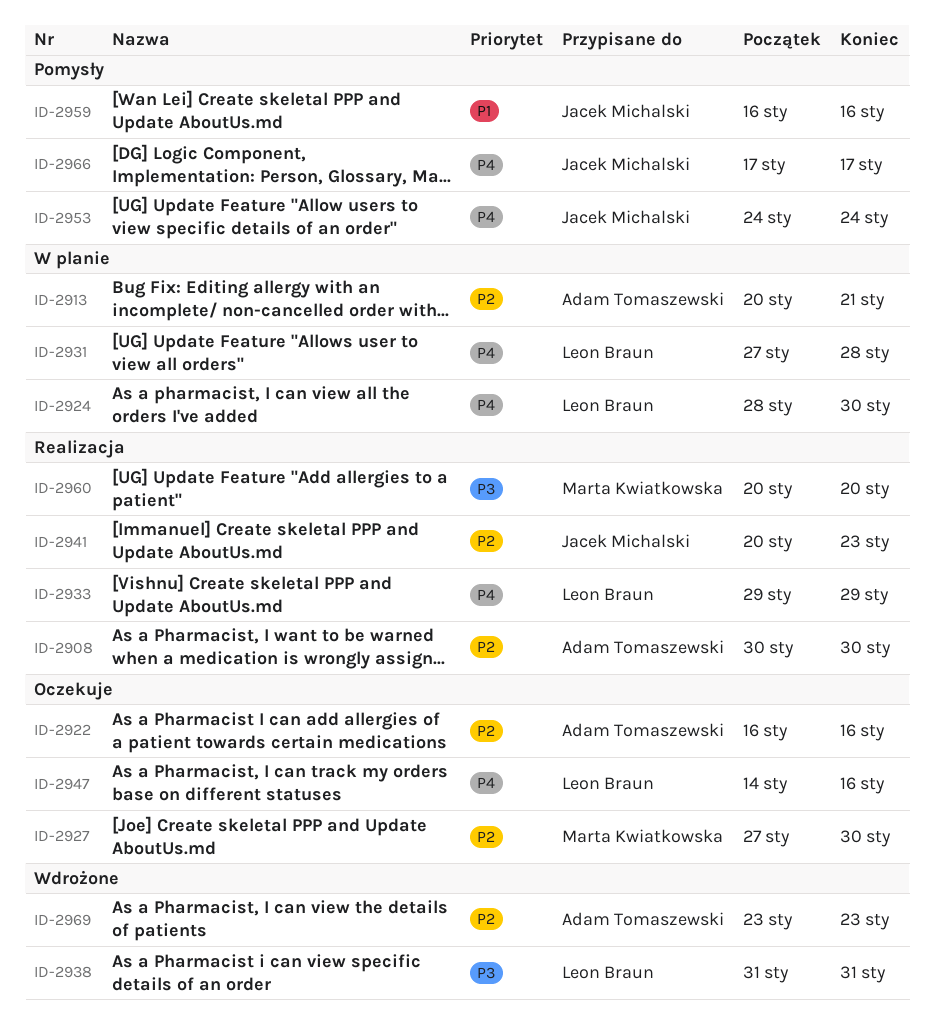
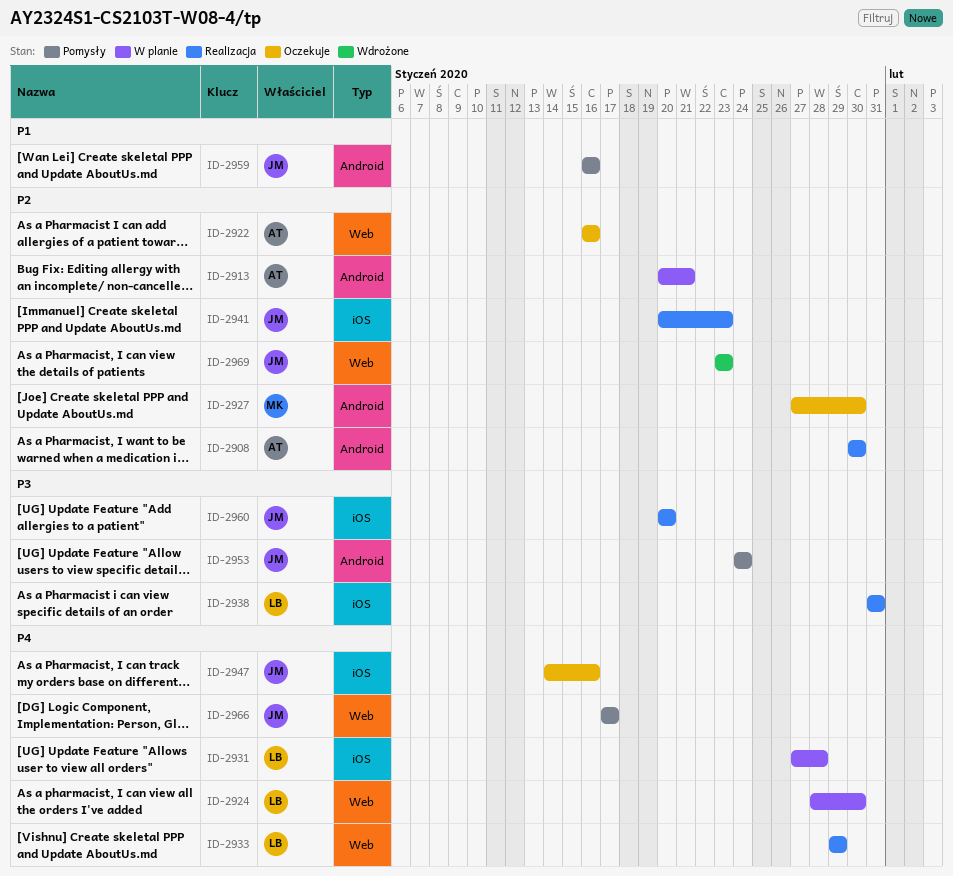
ID-2938, status: Wdrożone -> Realizacja
ID-2947, owner: Leon Braun -> Jacek Michalski
ID-2953, priority: P4 -> P3
ID-2960, owner: Marta Kwiatkowska -> Jacek Michalski
ID-2969, owner: Adam Tomaszewski -> Jacek Michalski

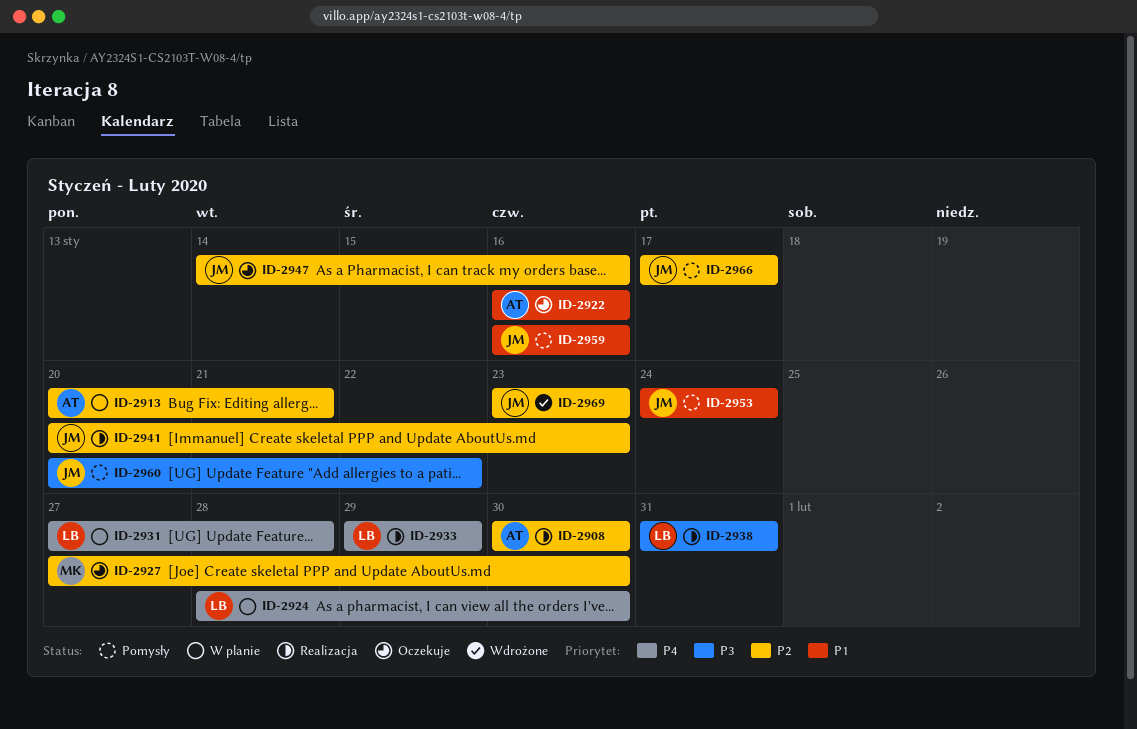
ID-2922, priority: P2 -> P1
ID-2947, priority: P4 -> P2
ID-2953, priority: P3 -> P1
ID-2960, status: Realizacja -> Pomysły
ID-2960, due: Jan 20 -> Jan 22
ID-2966, priority: P4 -> P2

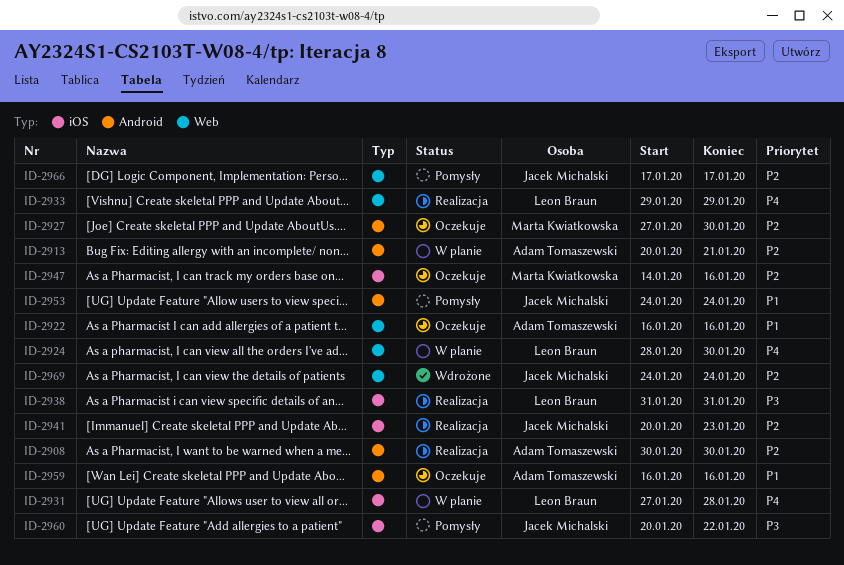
ID-2947, owner: Jacek Michalski -> Marta Kwiatkowska
ID-2959, status: Pomysły -> Oczekuje
ID-2959, owner: Jacek Michalski -> Adam Tomaszewski
ID-2969, start: Jan 23 -> Jan 24
ID-2969, due: Jan 23 -> Jan 24

